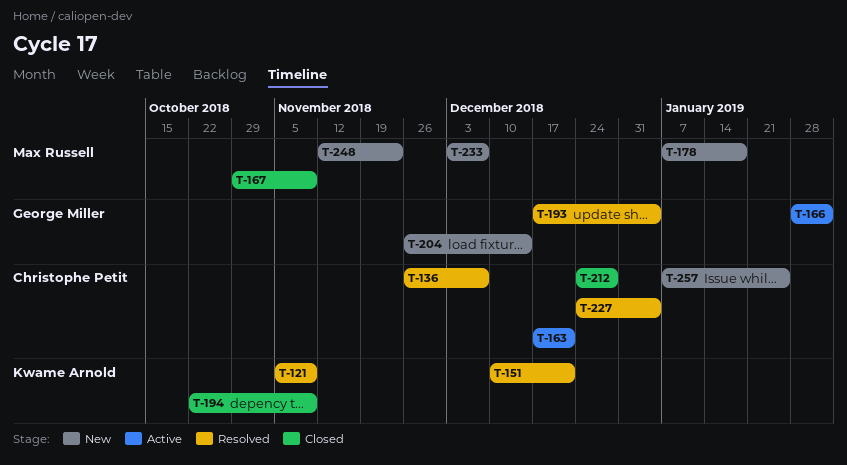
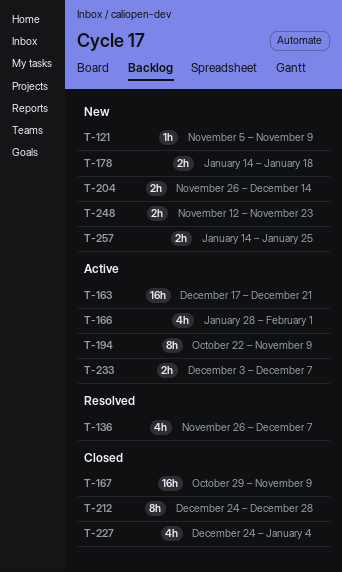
T-121, status: Resolved -> New
T-151: present -> none
T-178, start: Jan 7 -> Jan 14
T-193: present -> none
T-194, status: Closed -> Active
T-227, status: Resolved -> Closed
T-233, status: New -> Active
T-257, start: Jan 7 -> Jan 14

